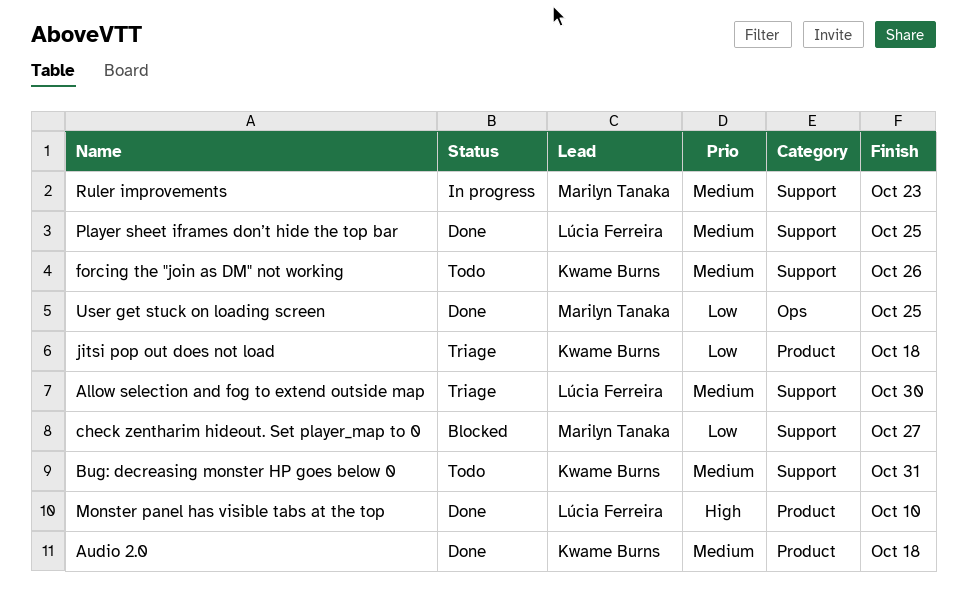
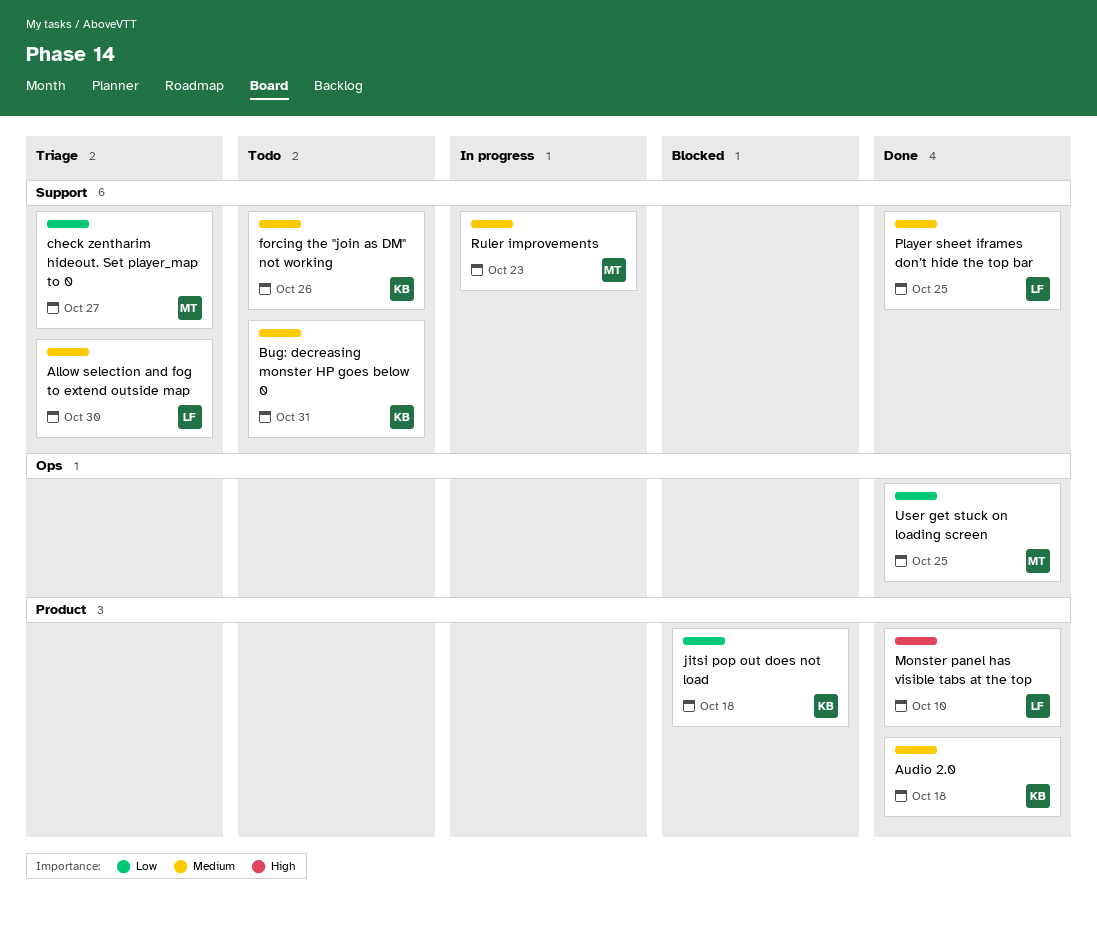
check zentharim hideout. Set player_map to 0, status: Blocked -> Triage
jitsi pop out does not load, status: Triage -> Blocked

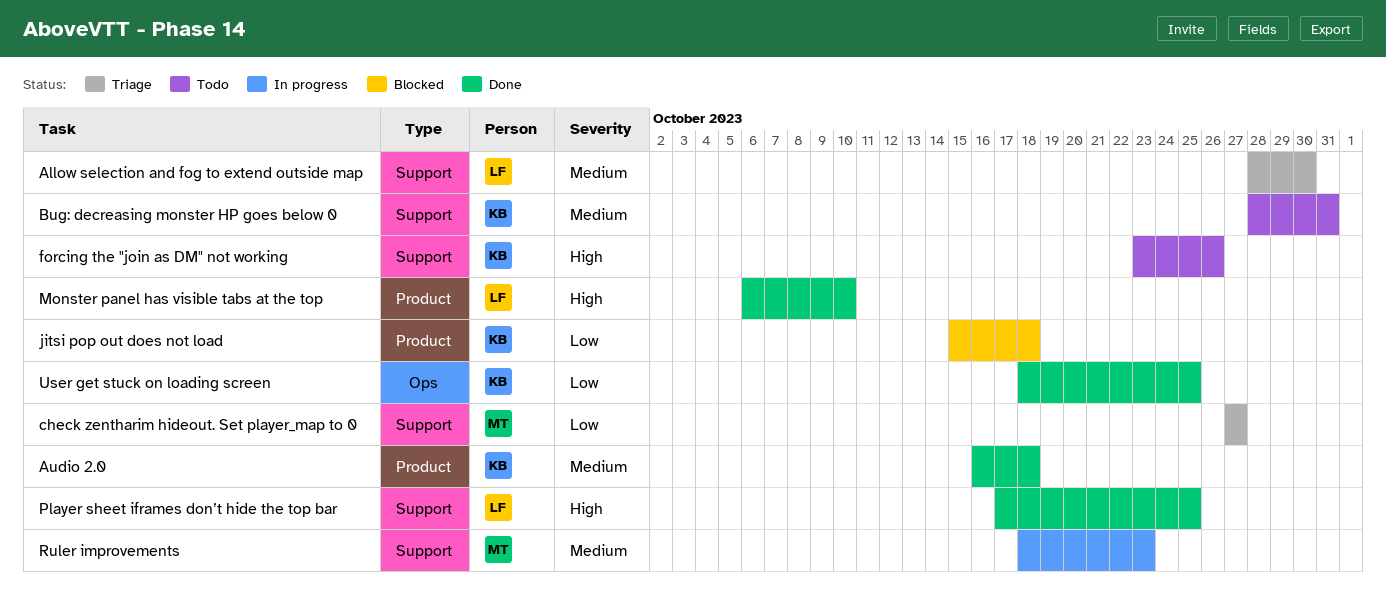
forcing the "join as DM" not working, priority: Medium -> High
Player sheet iframes don’t hide the top bar, priority: Medium -> High
User get stuck on loading screen, owner: MT -> KB

